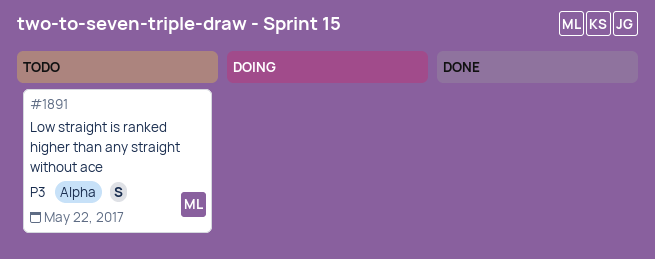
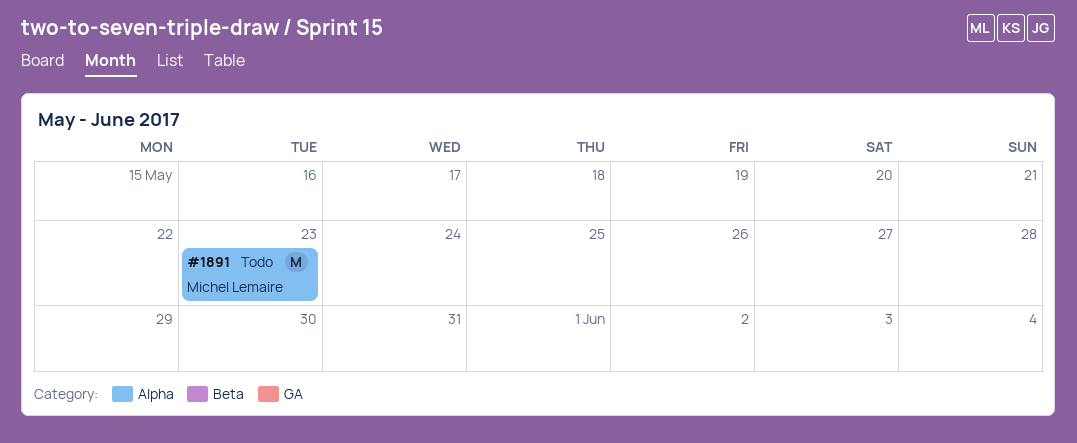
#1891, estimate: S -> M
#1891, due: May 22 -> May 23

